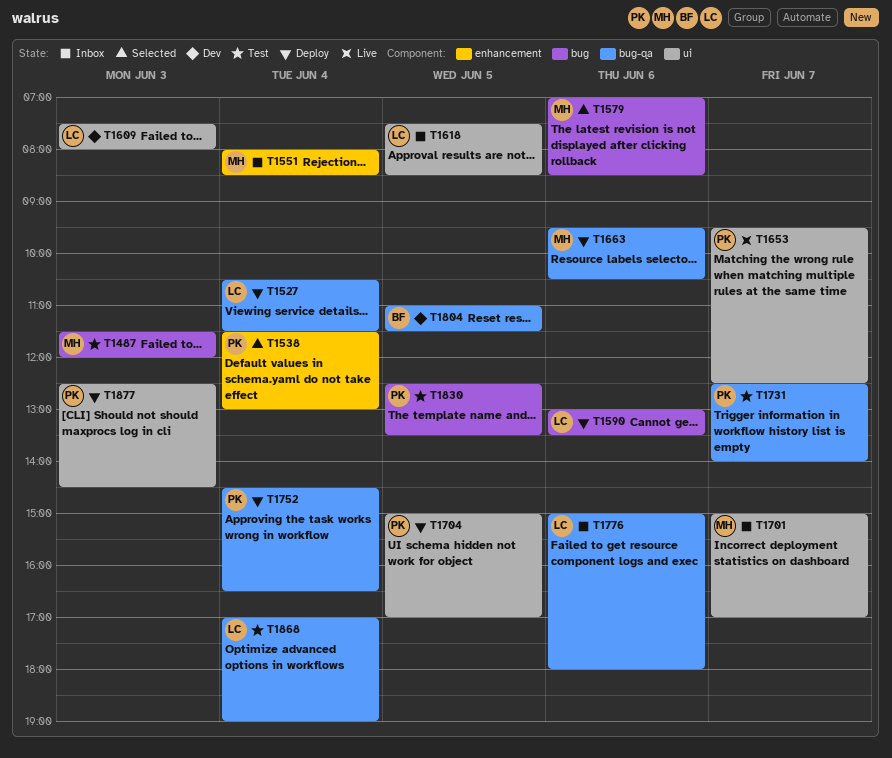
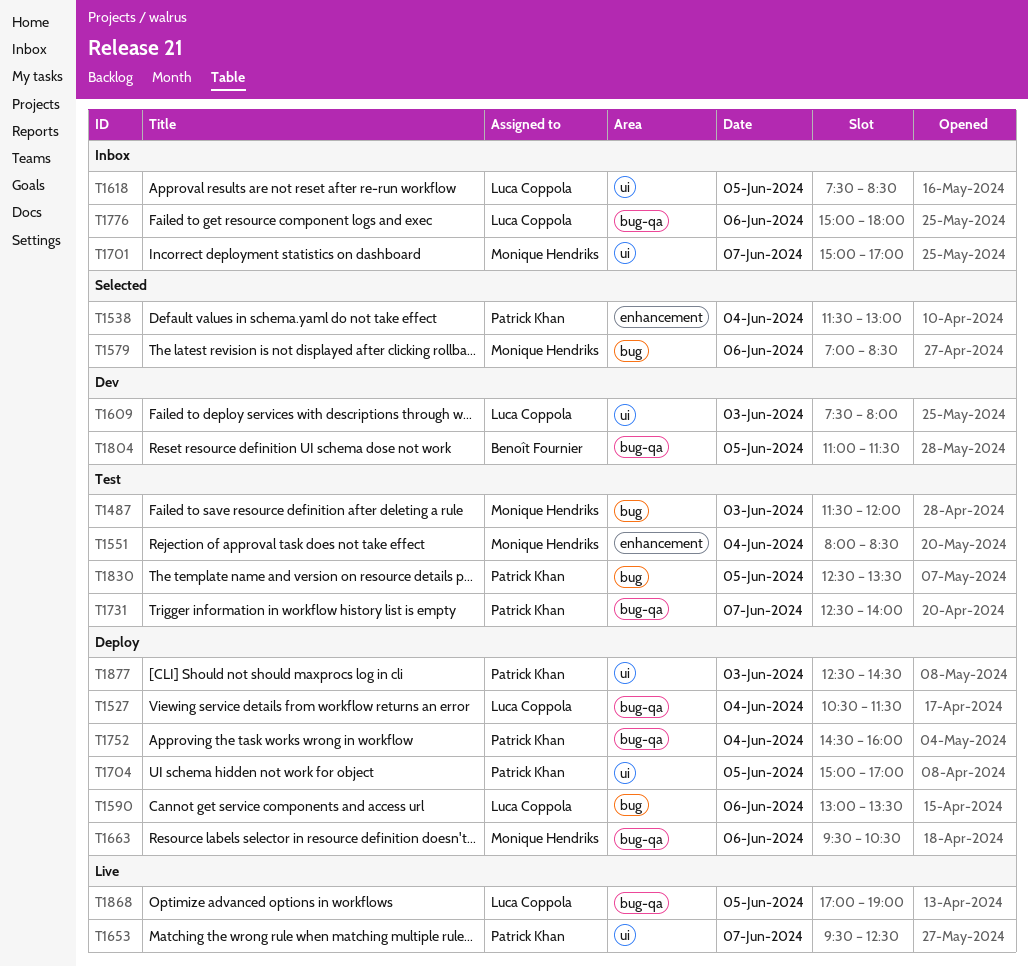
T1551, status: Inbox -> Test
T1752, ends: 16:30 -> 16:00
T1868, status: Test -> Live
T1868, day: Jun 4 -> Jun 5

